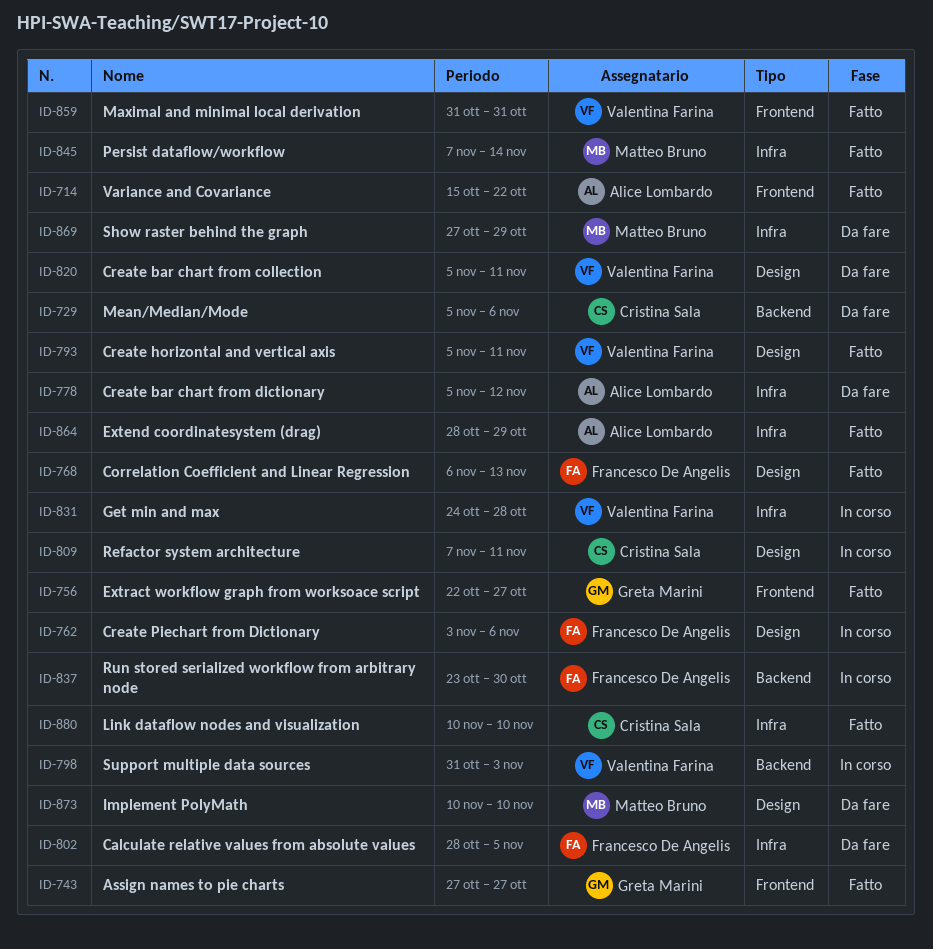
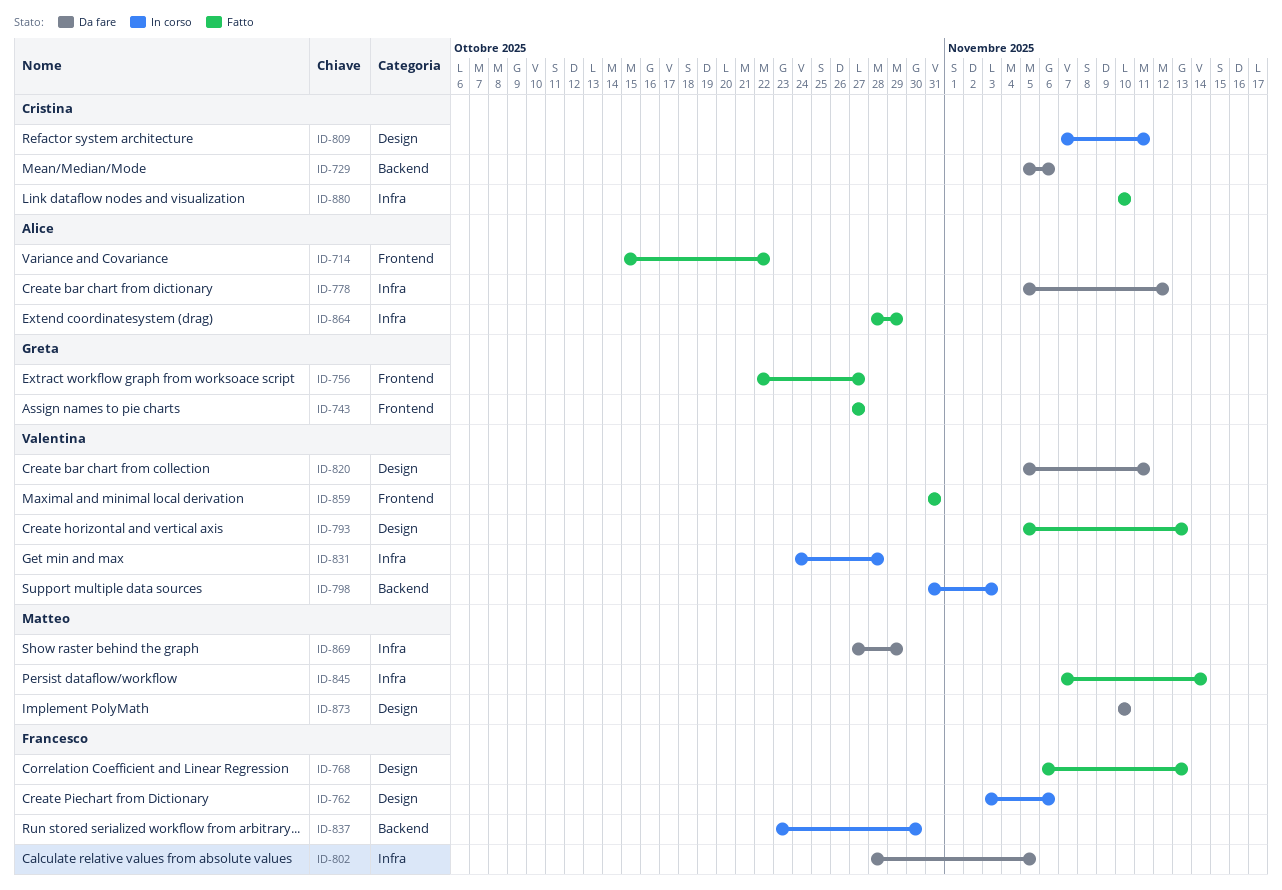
ID-793, due: Nov 11 -> Nov 13

